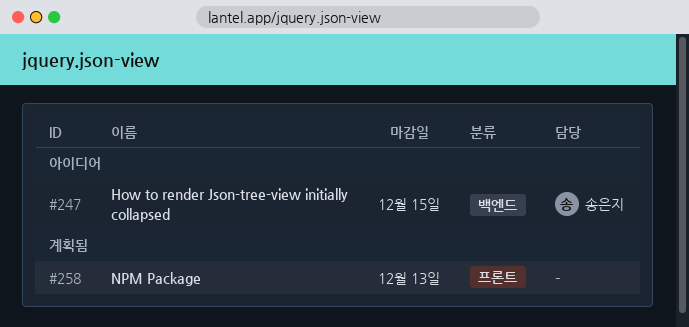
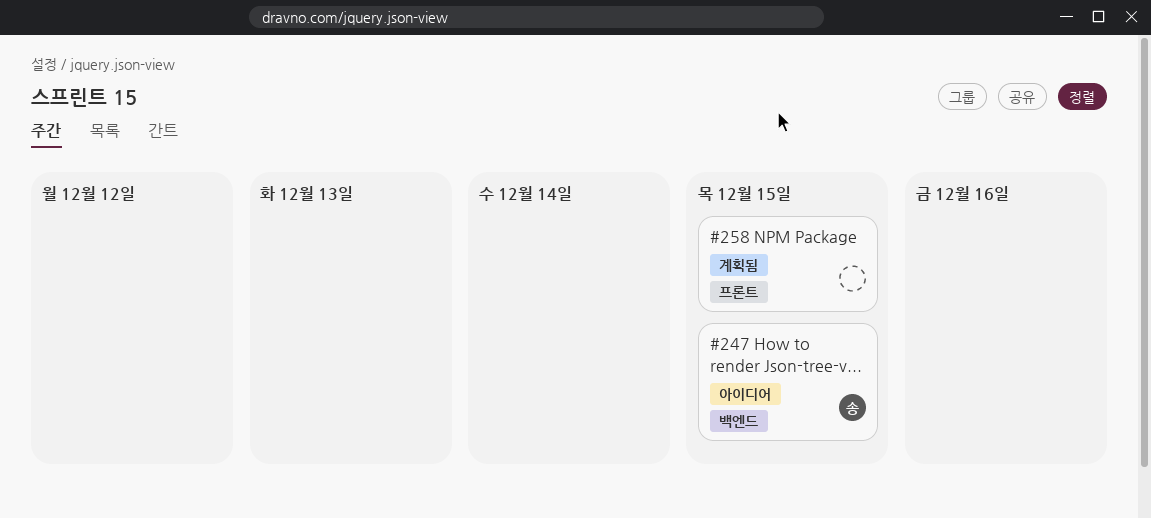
#258, due: Dec 13 -> Dec 15

